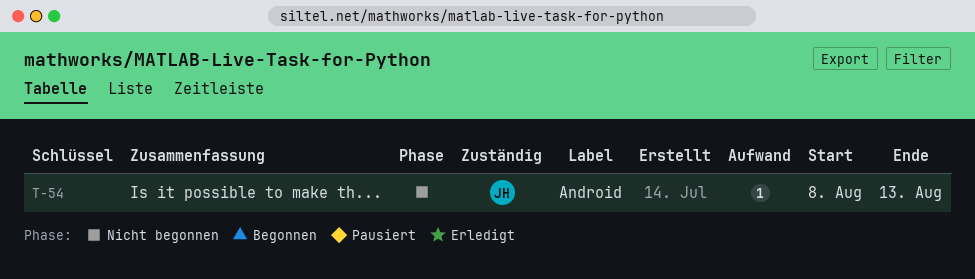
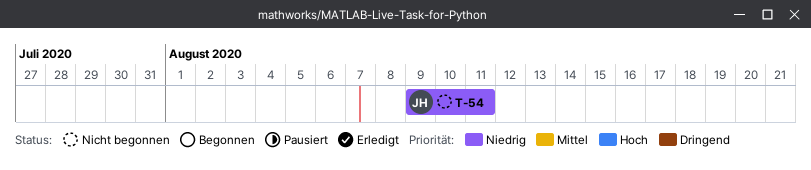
T-54, start: Aug 8 -> Aug 9
T-54, due: Aug 13 -> Aug 11

